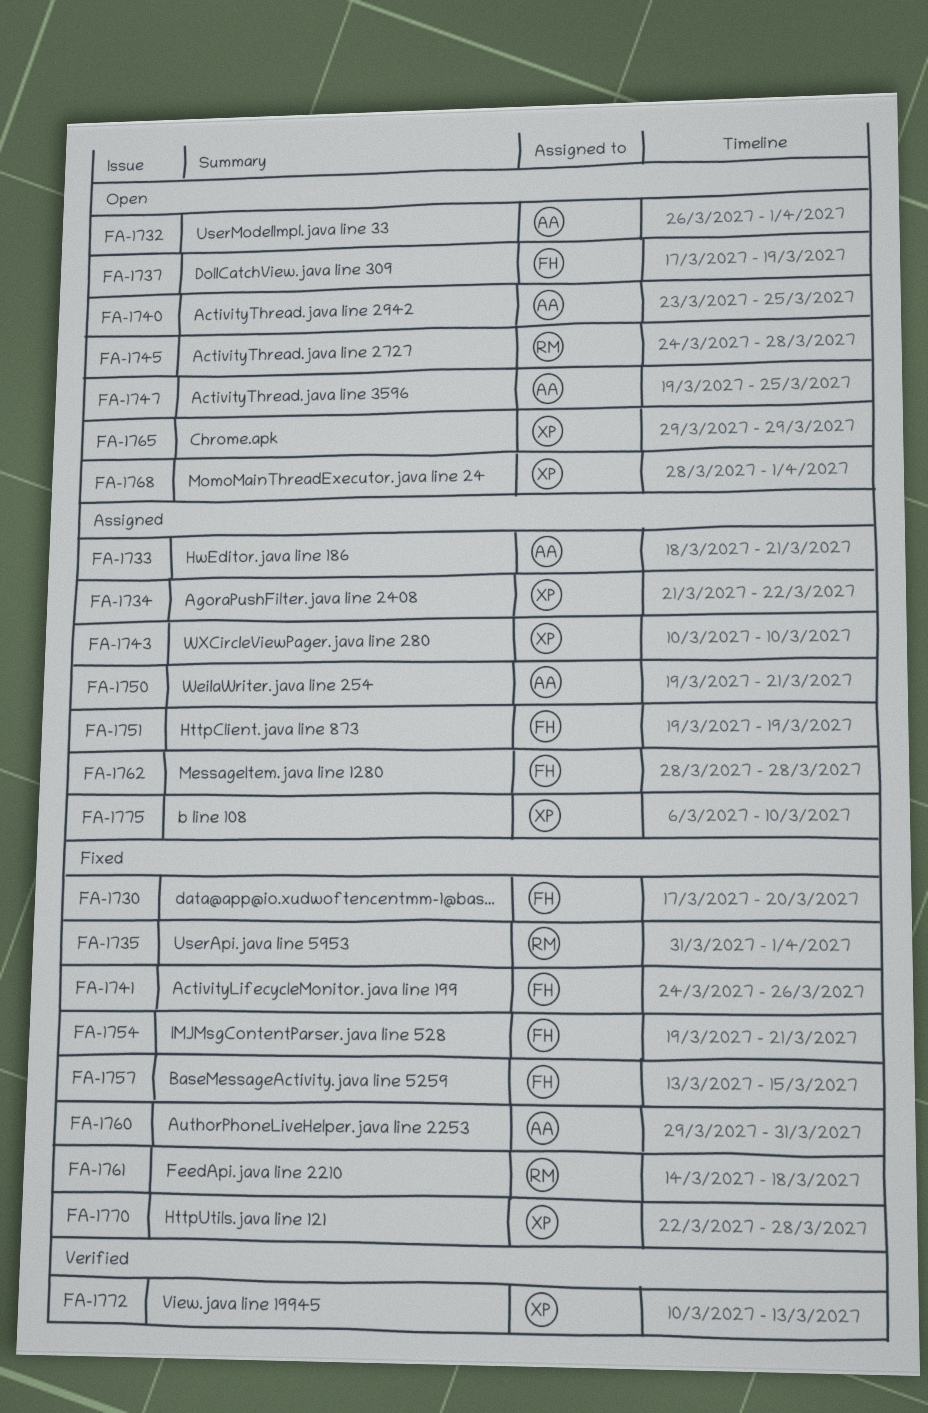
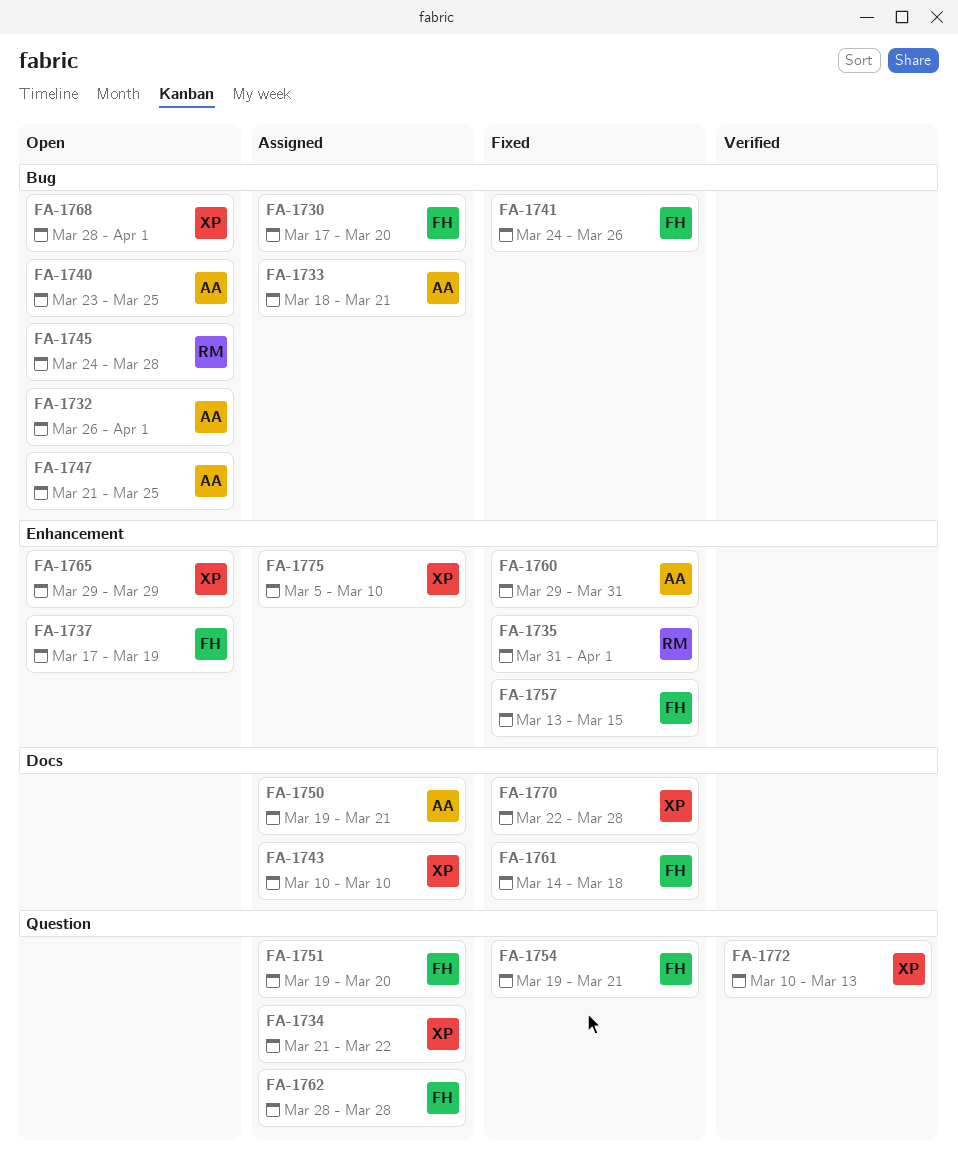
FA-1730, status: Fixed -> Assigned
FA-1747, start: Mar 19 -> Mar 21
FA-1751, due: Mar 19 -> Mar 20
FA-1761, owner: RM -> FH
FA-1775, start: Mar 6 -> Mar 5

